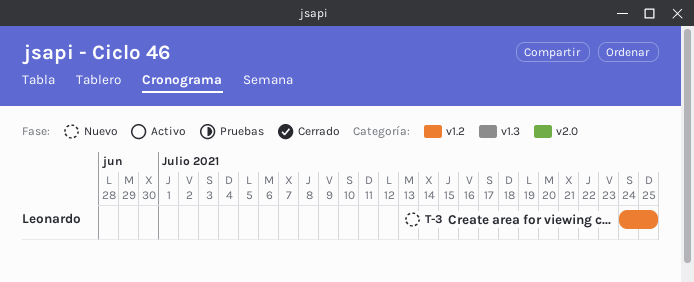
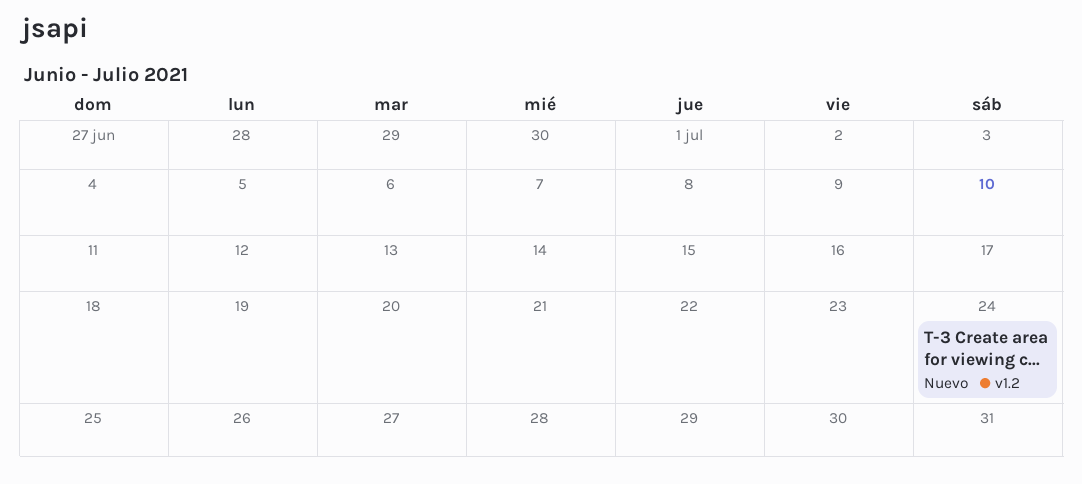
T-3, due: Jul 25 -> Jul 24

